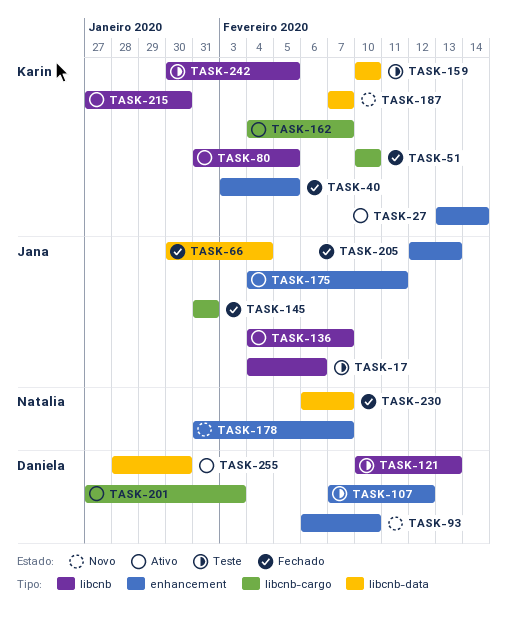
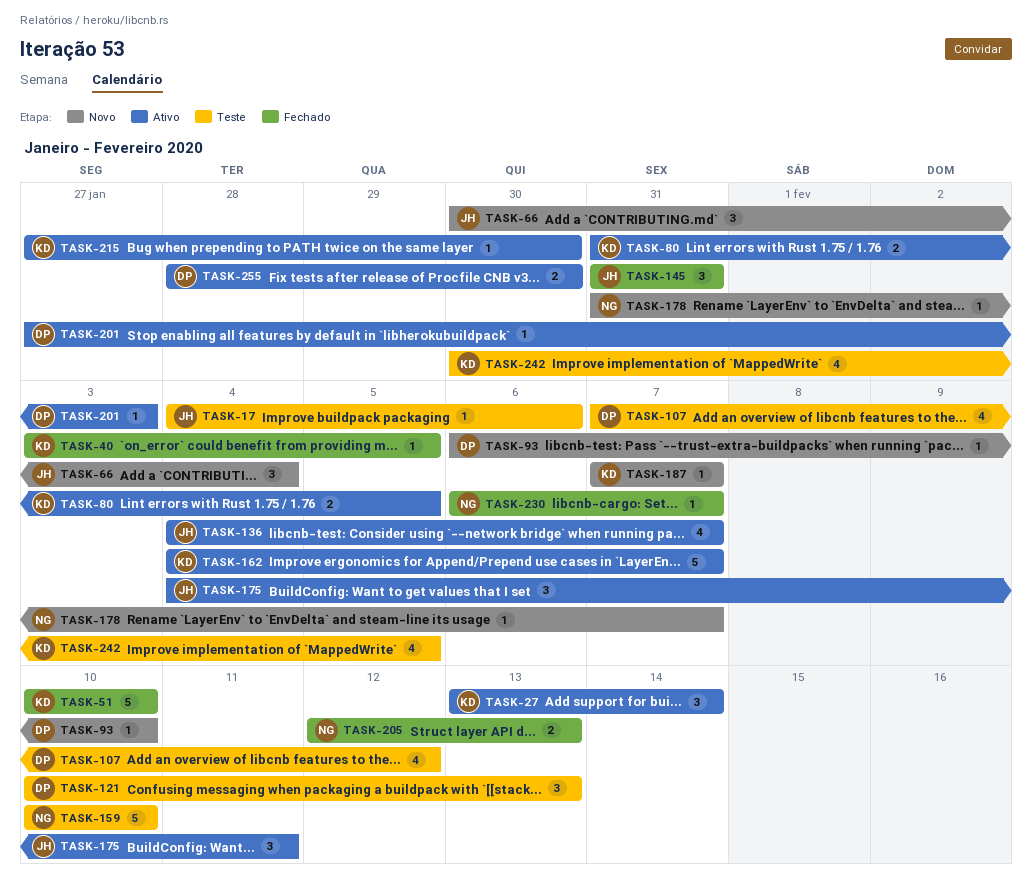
TASK-66, status: Fechado -> Novo
TASK-159, owner: Karin -> Natalia
TASK-205, owner: Jana -> Natalia

